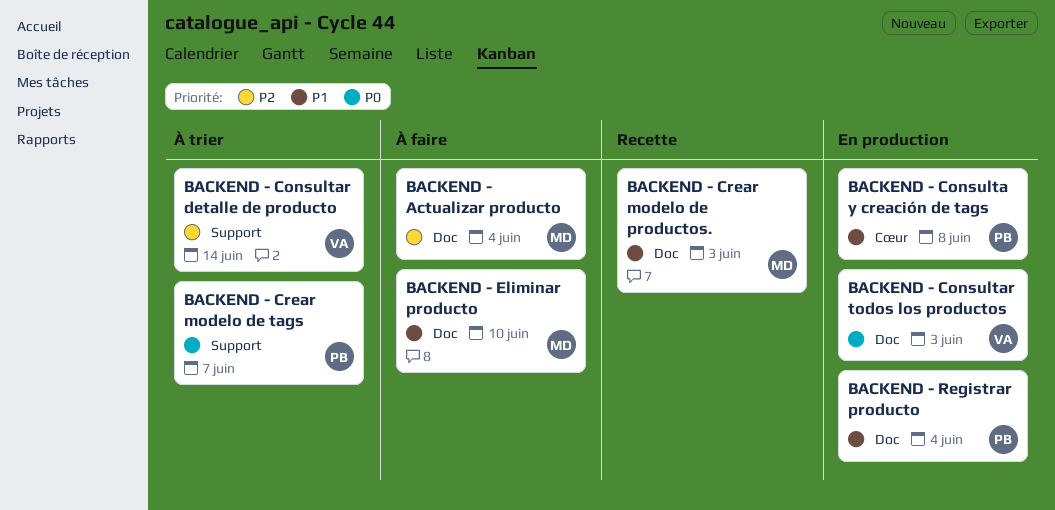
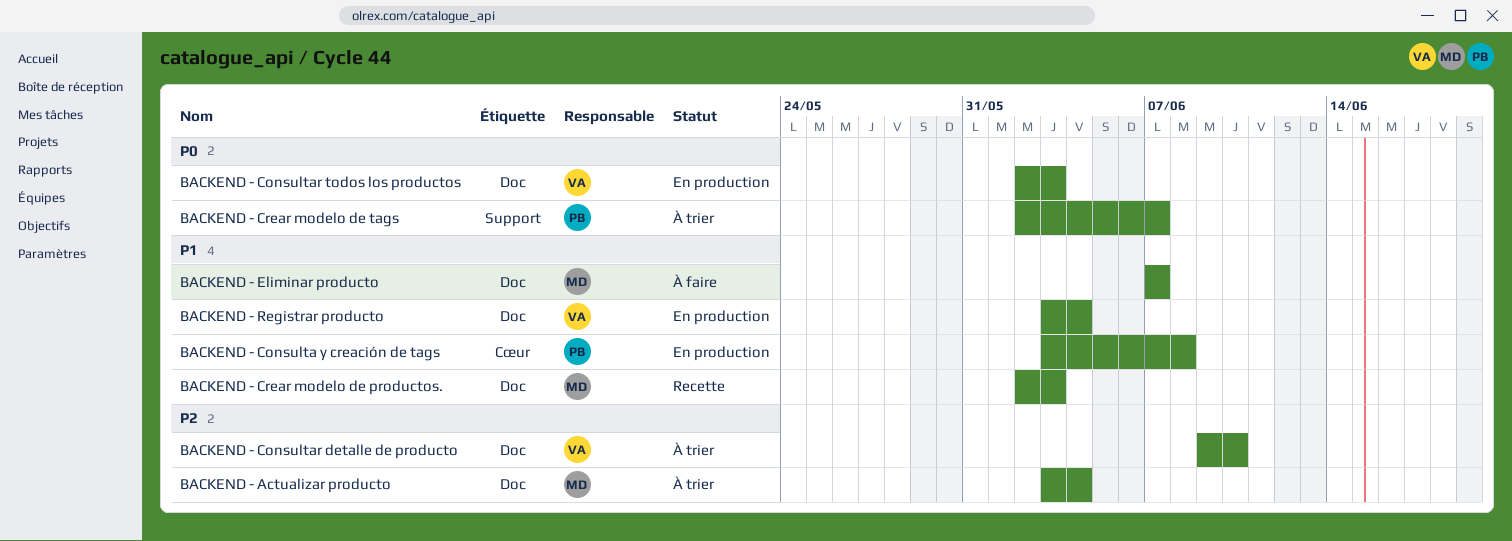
BACKEND - Actualizar producto, status: À faire -> À trier
BACKEND - Consultar detalle de producto, label: Support -> Doc
BACKEND - Consultar detalle de producto, due: Jun 14 -> Jun 10
BACKEND - Eliminar producto, due: Jun 10 -> Jun 7
BACKEND - Registrar producto, owner: PB -> VA

